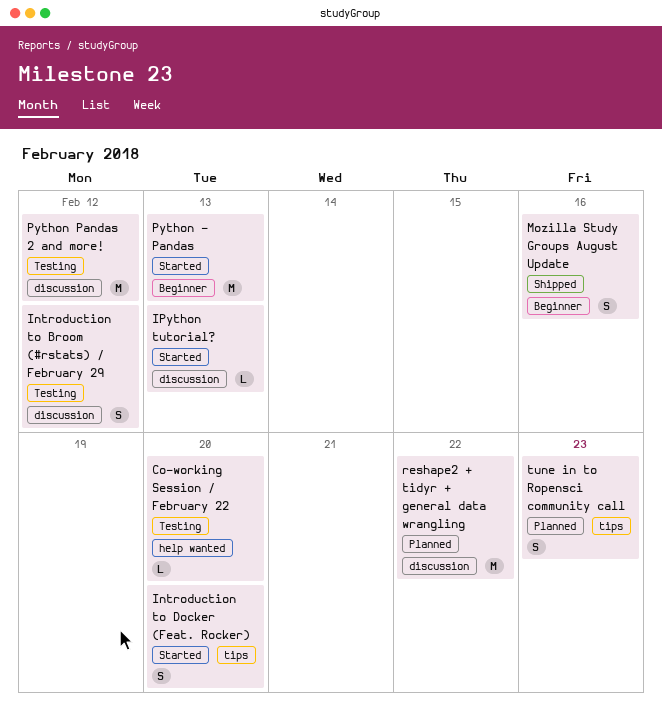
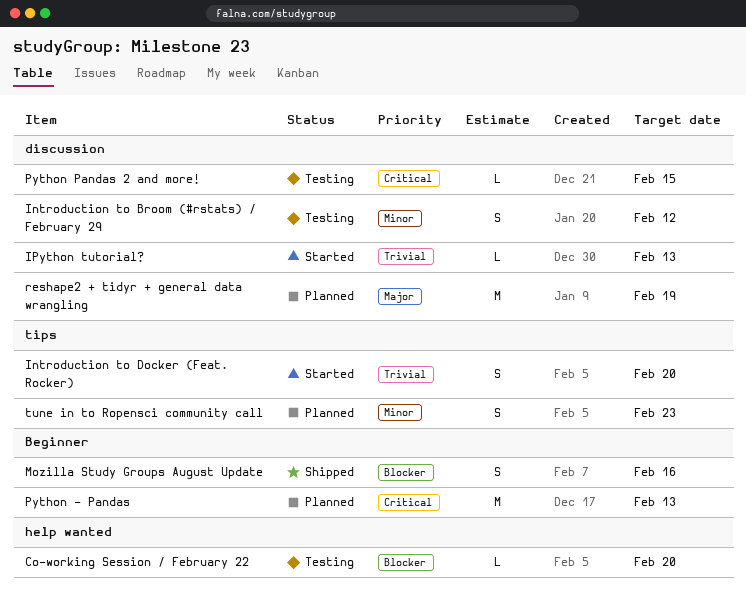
Python - Pandas, status: Started -> Planned
Python Pandas 2 and more!, estimate: M -> L
Python Pandas 2 and more!, due: Feb 12 -> Feb 15
reshape2 + tidyr + general data wrangling, due: Feb 22 -> Feb 19

